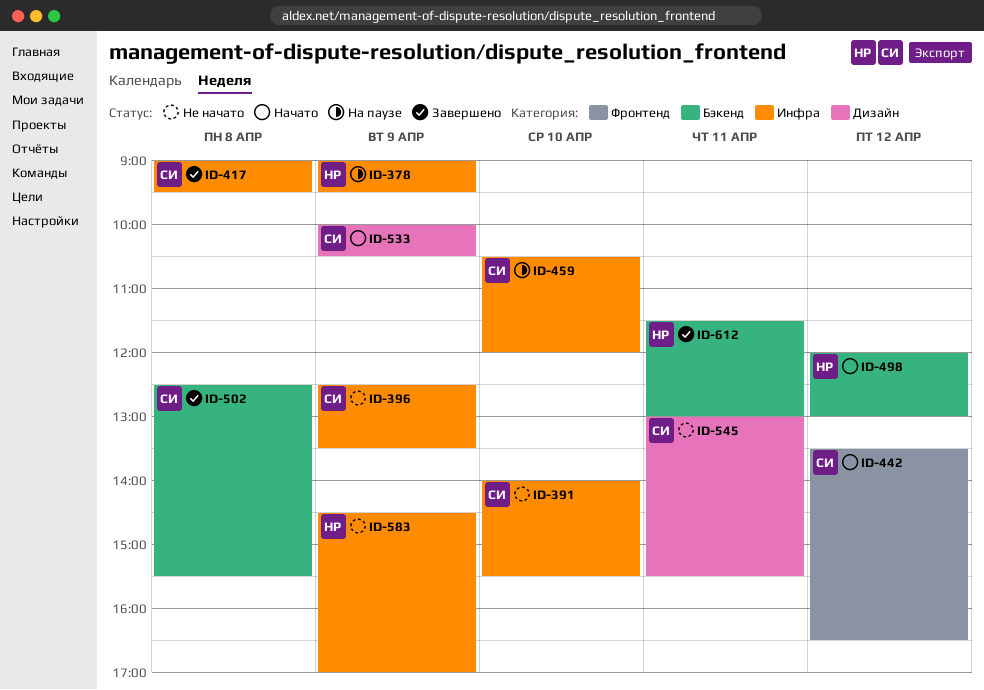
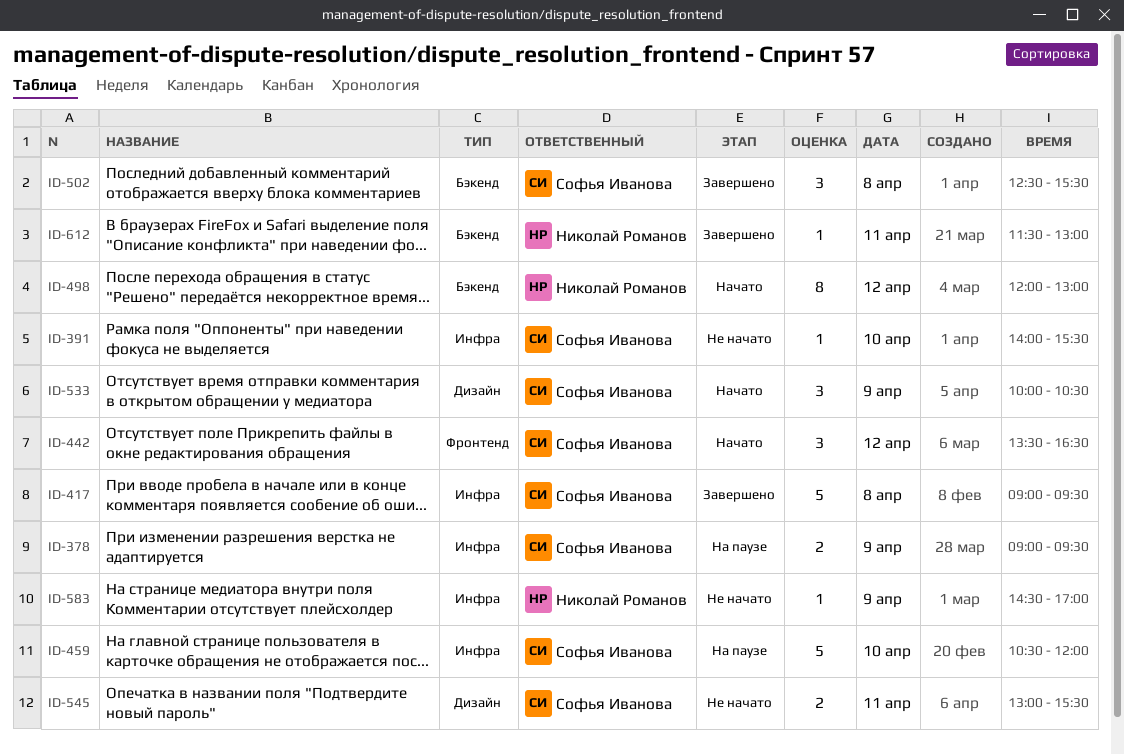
ID-378, owner: Николай Романов -> Софья Иванова
ID-396: present -> none

